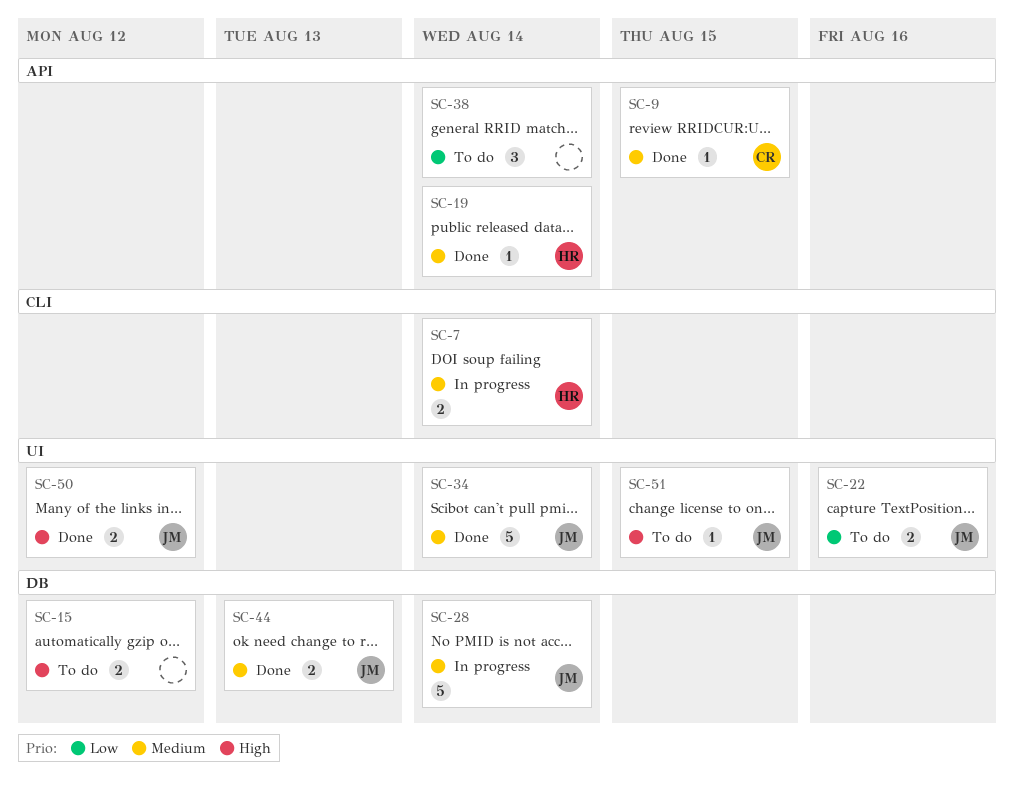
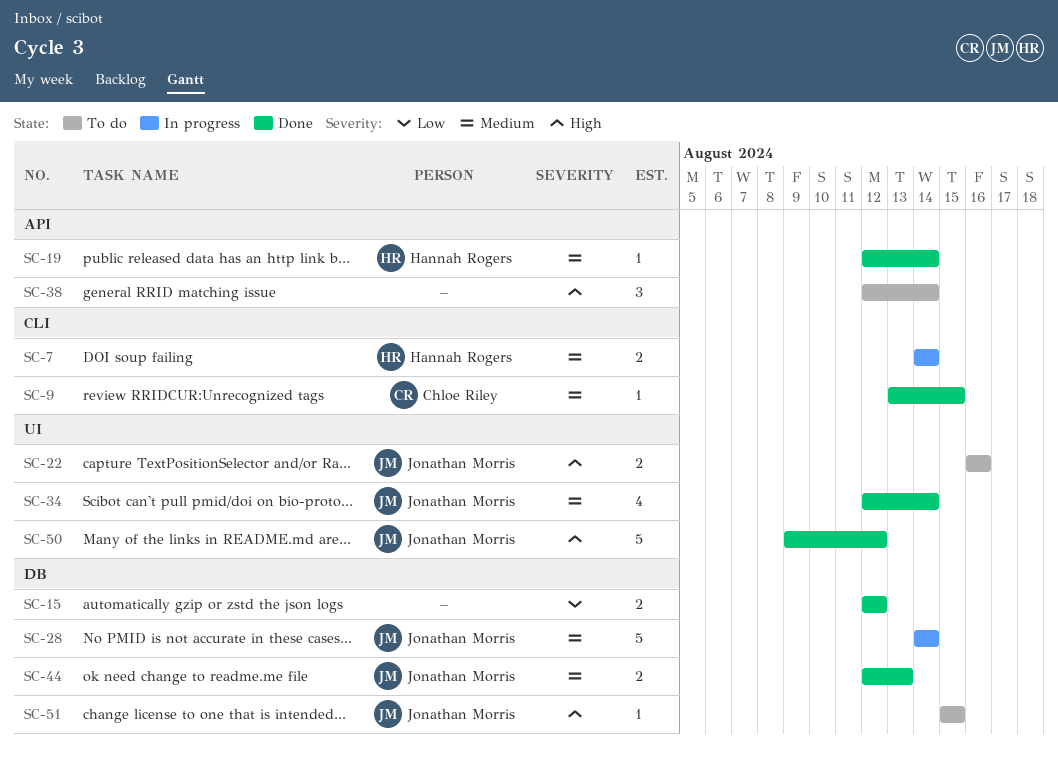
SC-9, label: API -> CLI
SC-15, status: To do -> Done
SC-15, priority: High -> Low
SC-22, priority: Low -> High
SC-34, estimate: 5 -> 4
SC-38, priority: Low -> High
SC-50, estimate: 2 -> 5
SC-51, label: UI -> DB

